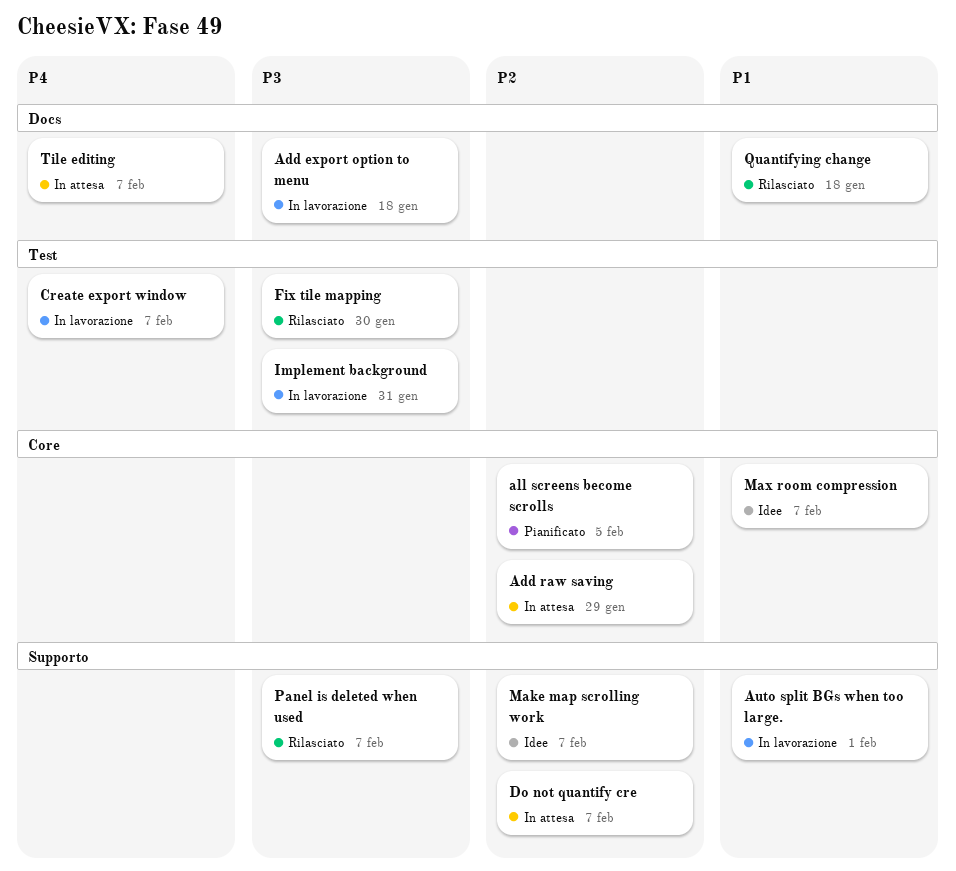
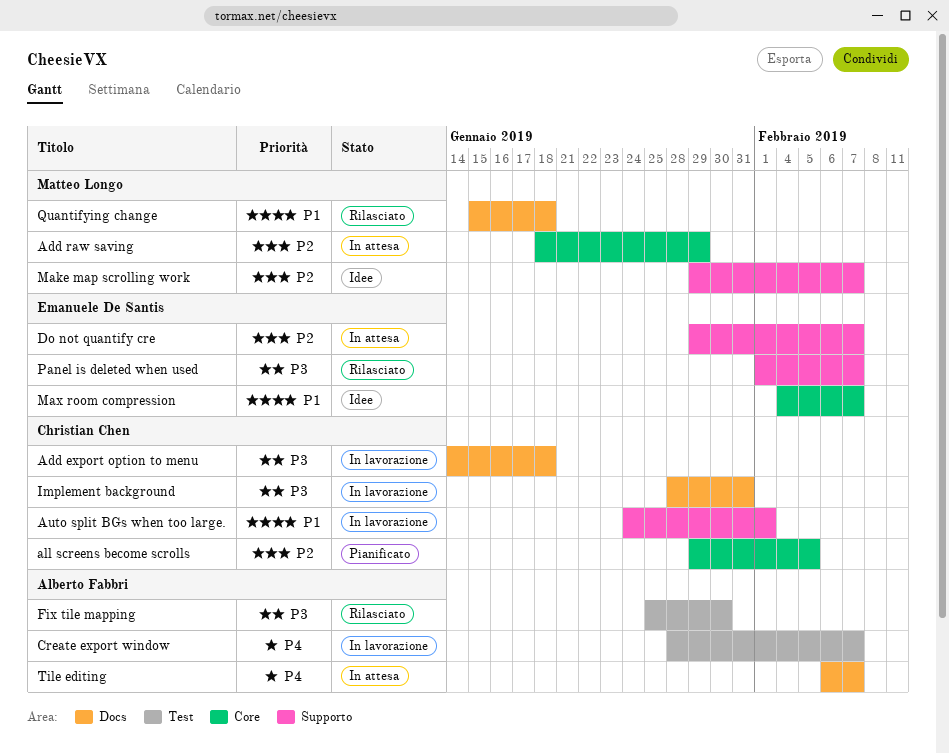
Implement background, label: Test -> Docs

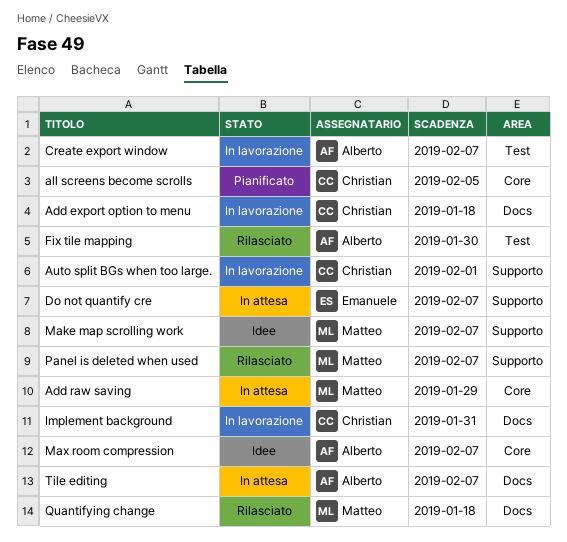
Max room compression, owner: Emanuele De Santis -> Alberto Fabbri
Panel is deleted when used, owner: Emanuele De Santis -> Matteo Longo

